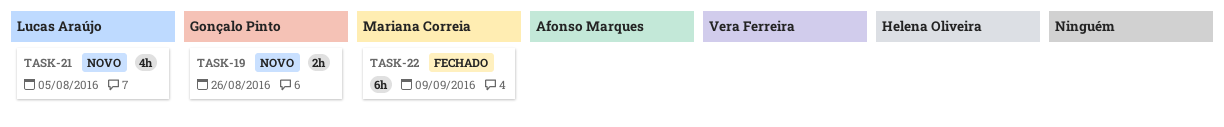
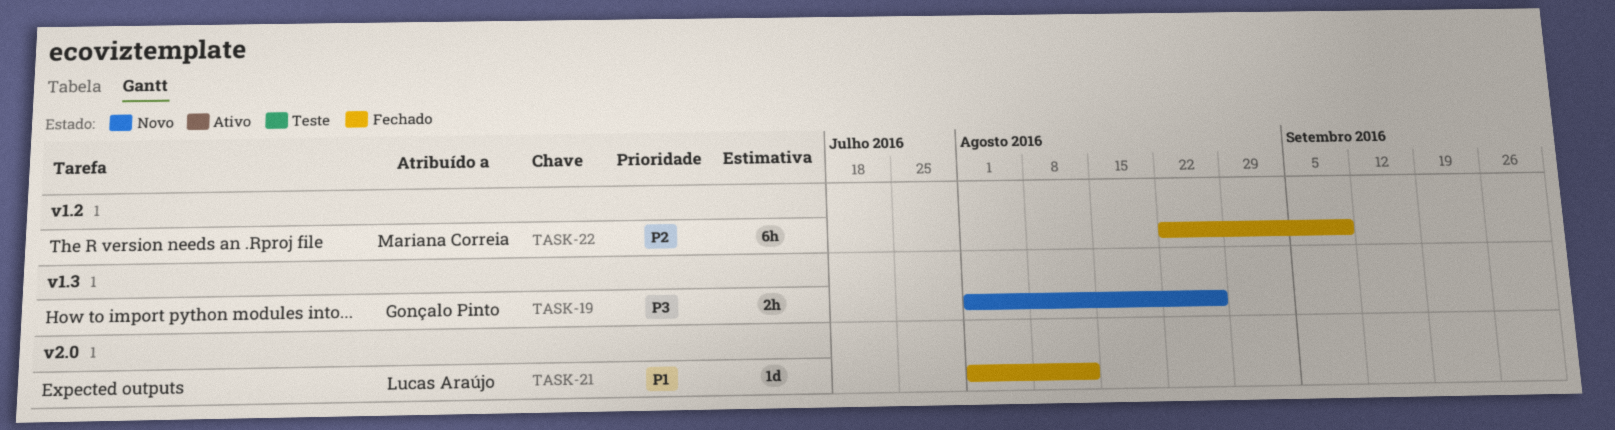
TASK-21, status: Novo -> Fechado
TASK-21, estimate: 4h -> 1d
TASK-21, due: Aug 5 -> Aug 12

